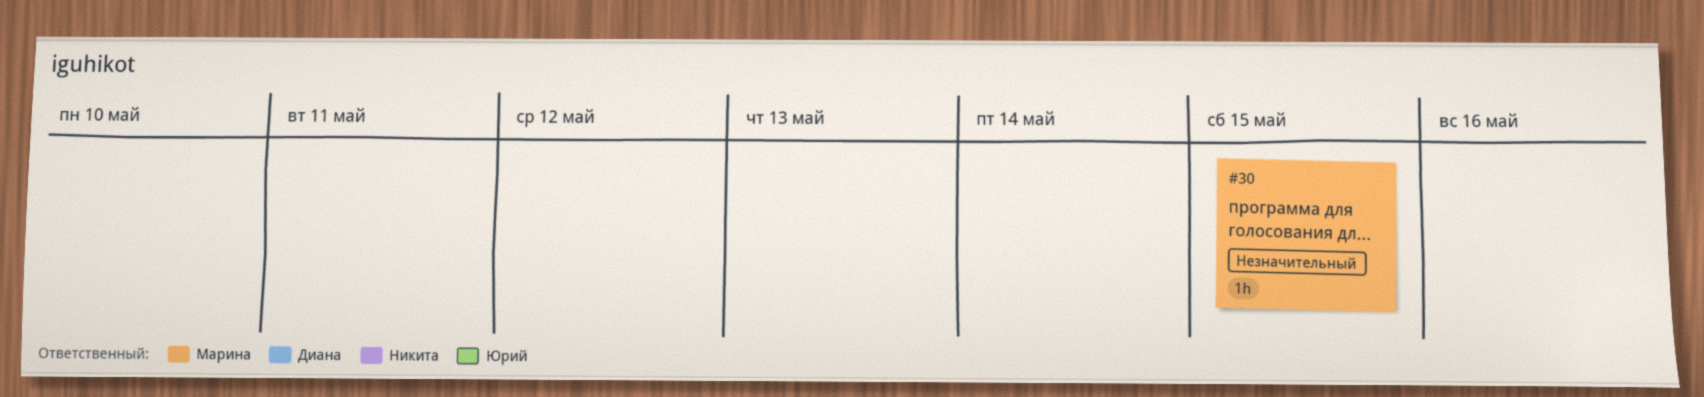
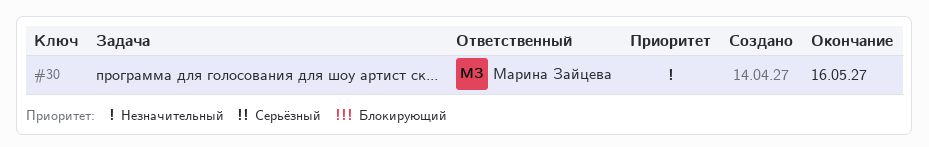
#30, due: May 15 -> May 16

